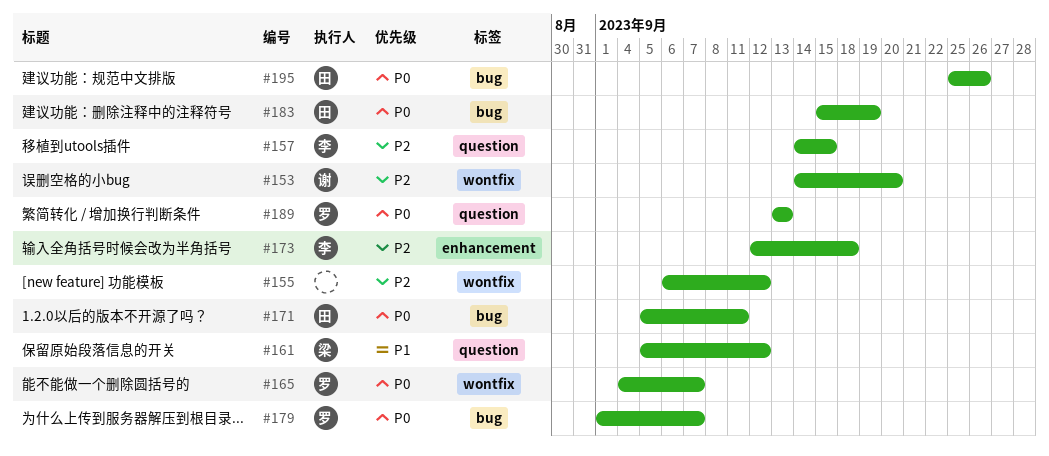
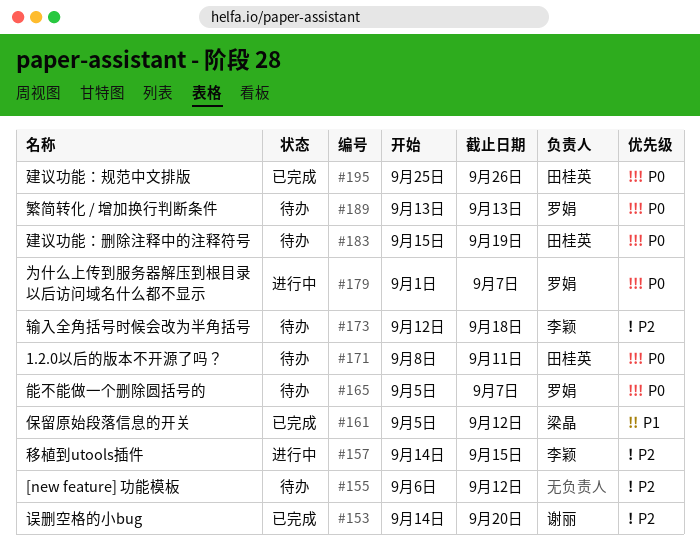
#165, start: Sep 4 -> Sep 5
#171, start: Sep 5 -> Sep 8

